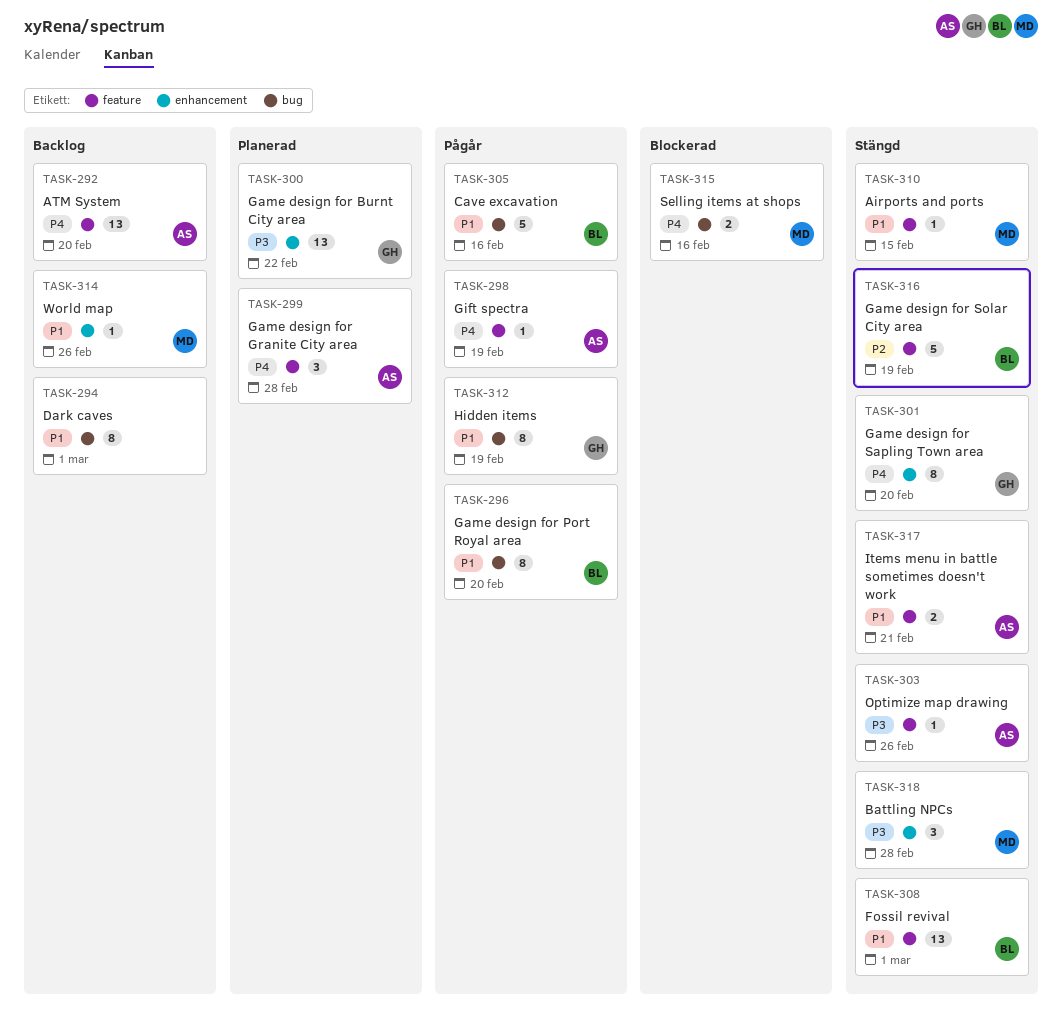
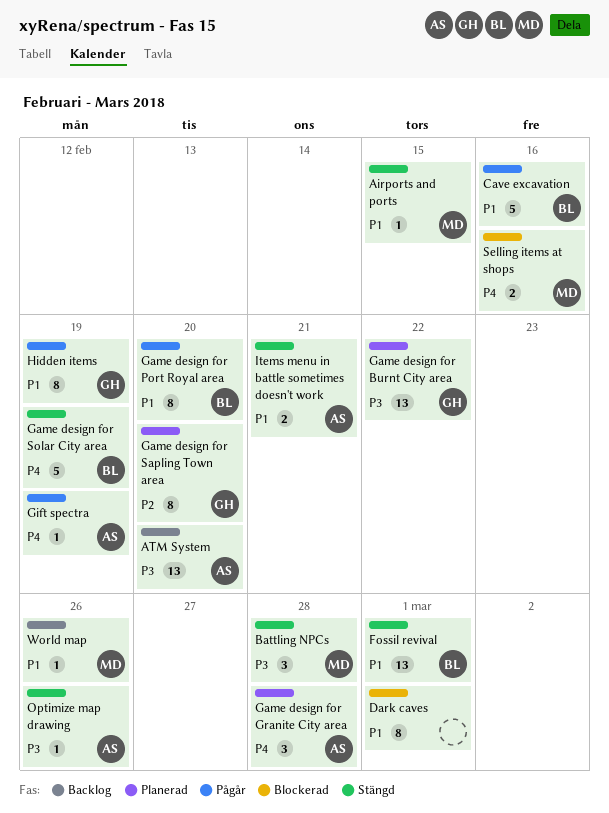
ATM System, priority: P4 -> P3
Dark caves, status: Backlog -> Blockerad
Game design for Sapling Town area, status: Stängd -> Planerad
Game design for Sapling Town area, priority: P4 -> P2
Game design for Solar City area, priority: P2 -> P4

